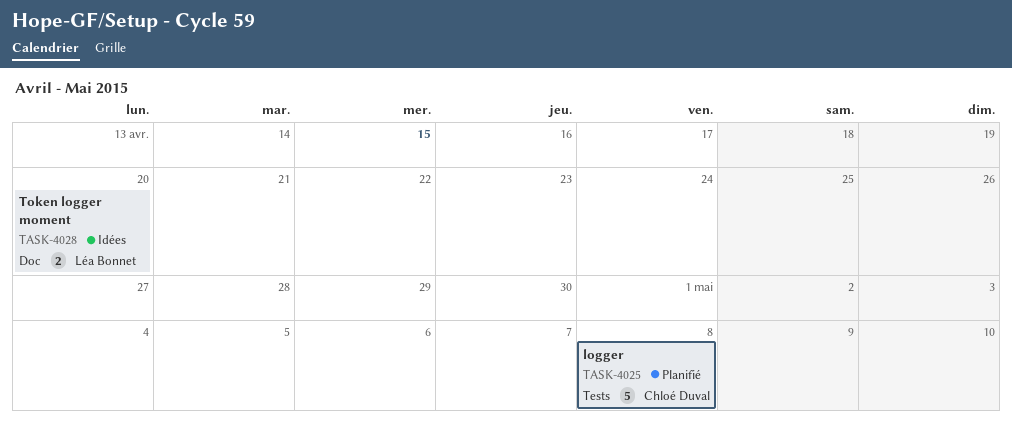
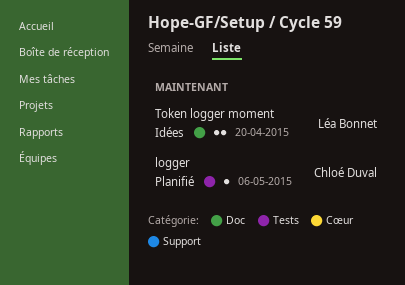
logger, estimate: 5 -> 1
logger, due: May 8 -> May 6

